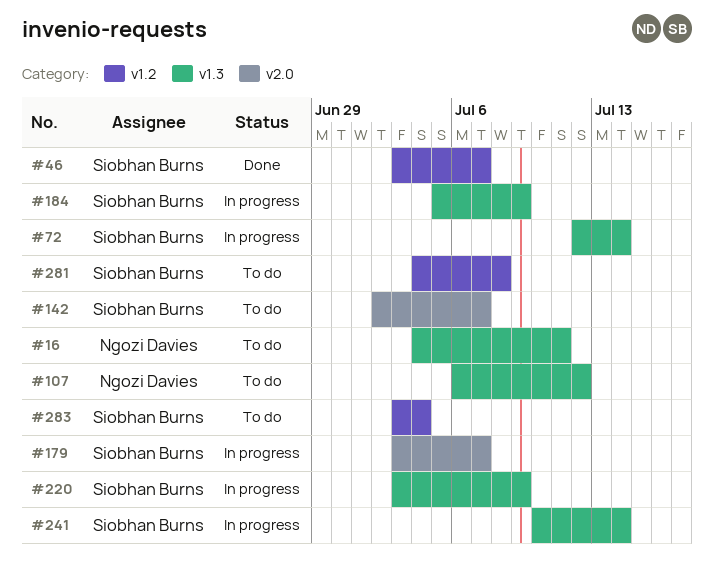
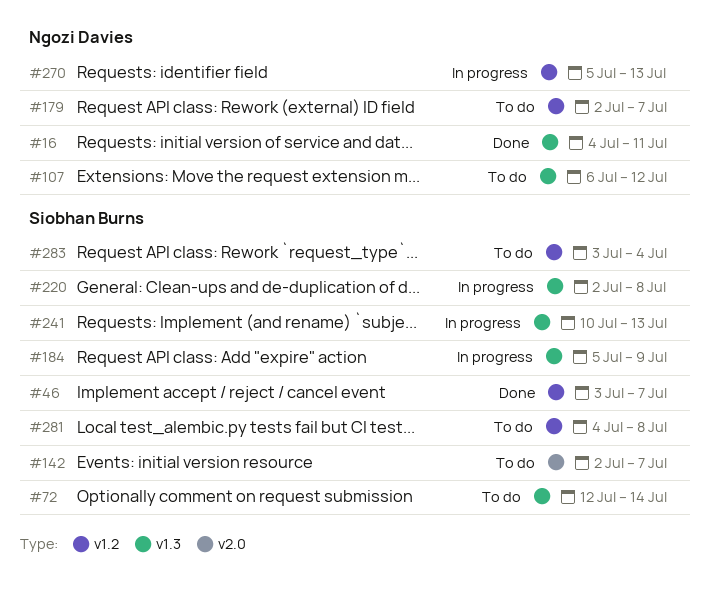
#16, status: To do -> Done
#72, status: In progress -> To do
#179, status: In progress -> To do
#179, owner: Siobhan Burns -> Ngozi Davies
#179, label: v2.0 -> v1.2
#179, start: Jul 3 -> Jul 2
#220, start: Jul 3 -> Jul 2
#220, due: Jul 9 -> Jul 8
#241, due: Jul 14 -> Jul 13
#270: none -> present

